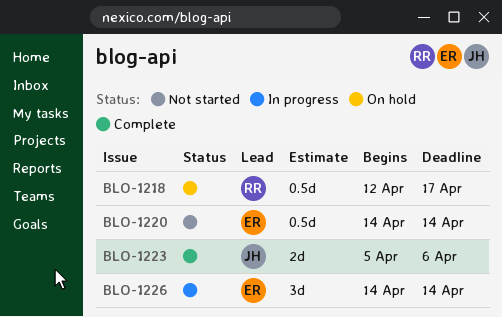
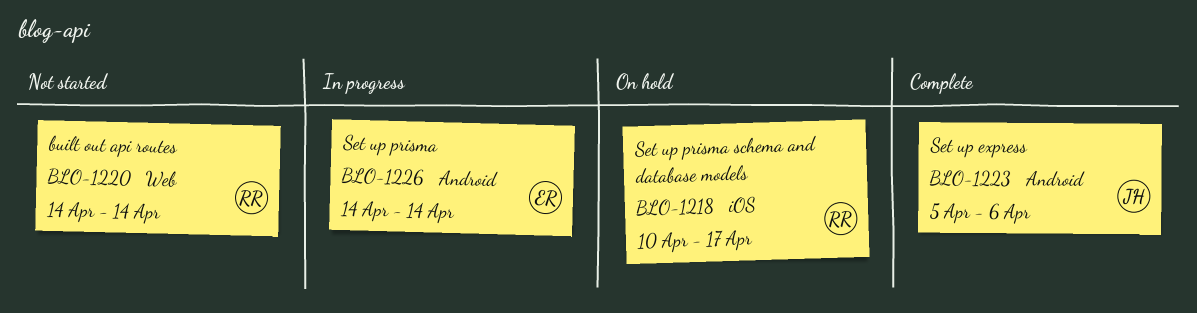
BLO-1218, start: Apr 12 -> Apr 10
BLO-1220, owner: ER -> RR

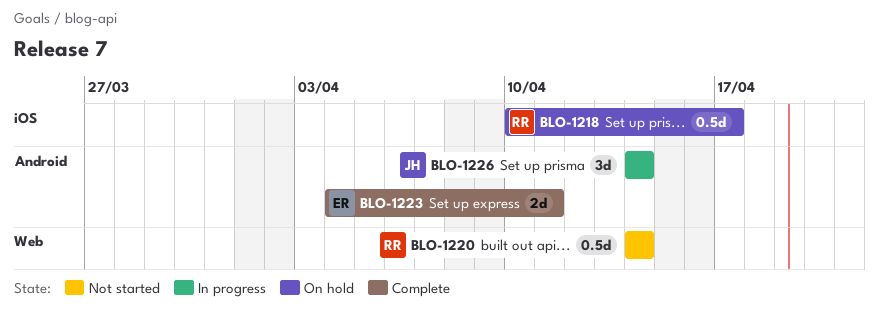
BLO-1223, owner: JH -> ER
BLO-1223, start: Apr 5 -> Apr 4
BLO-1223, due: Apr 6 -> Apr 11
BLO-1226, owner: ER -> JH

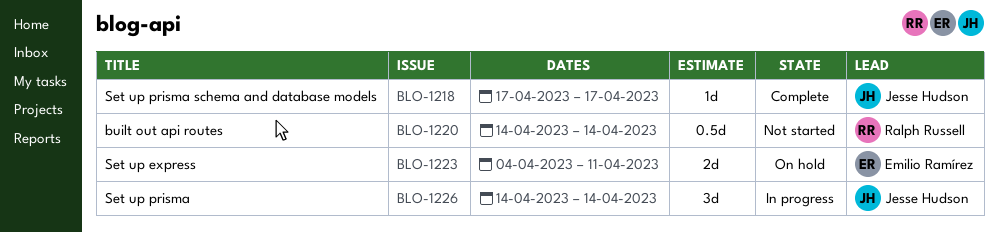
BLO-1218, status: On hold -> Complete
BLO-1218, owner: Ralph Russell -> Jesse Hudson
BLO-1218, estimate: 0.5d -> 1d
BLO-1218, start: Apr 10 -> Apr 17
BLO-1223, status: Complete -> On hold

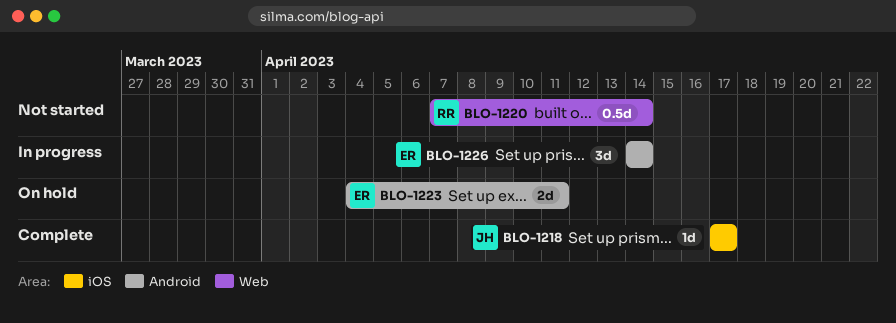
BLO-1220, start: Apr 14 -> Apr 7
BLO-1226, owner: Jesse Hudson -> Emilio Ramírez

